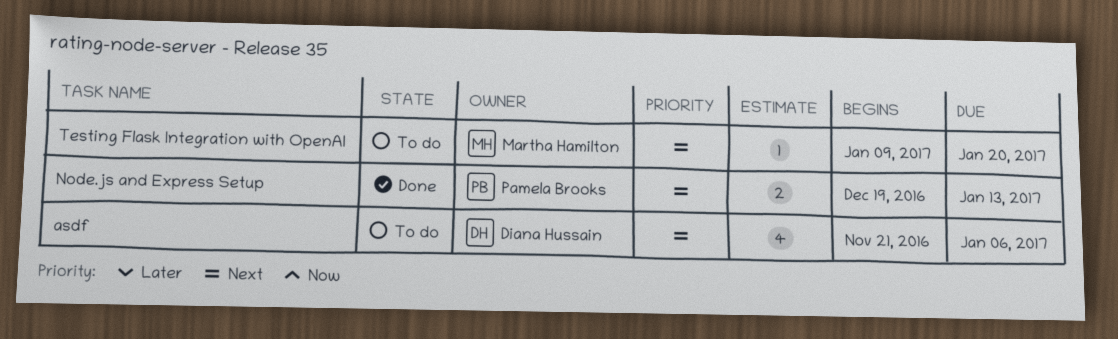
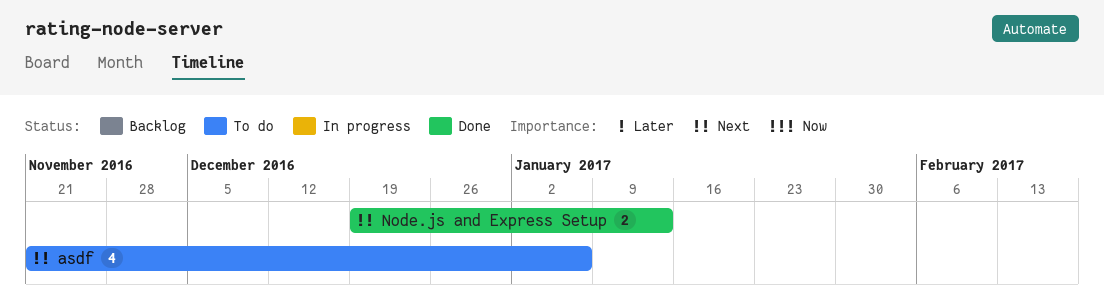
Testing Flask Integration with OpenAI: present -> none

